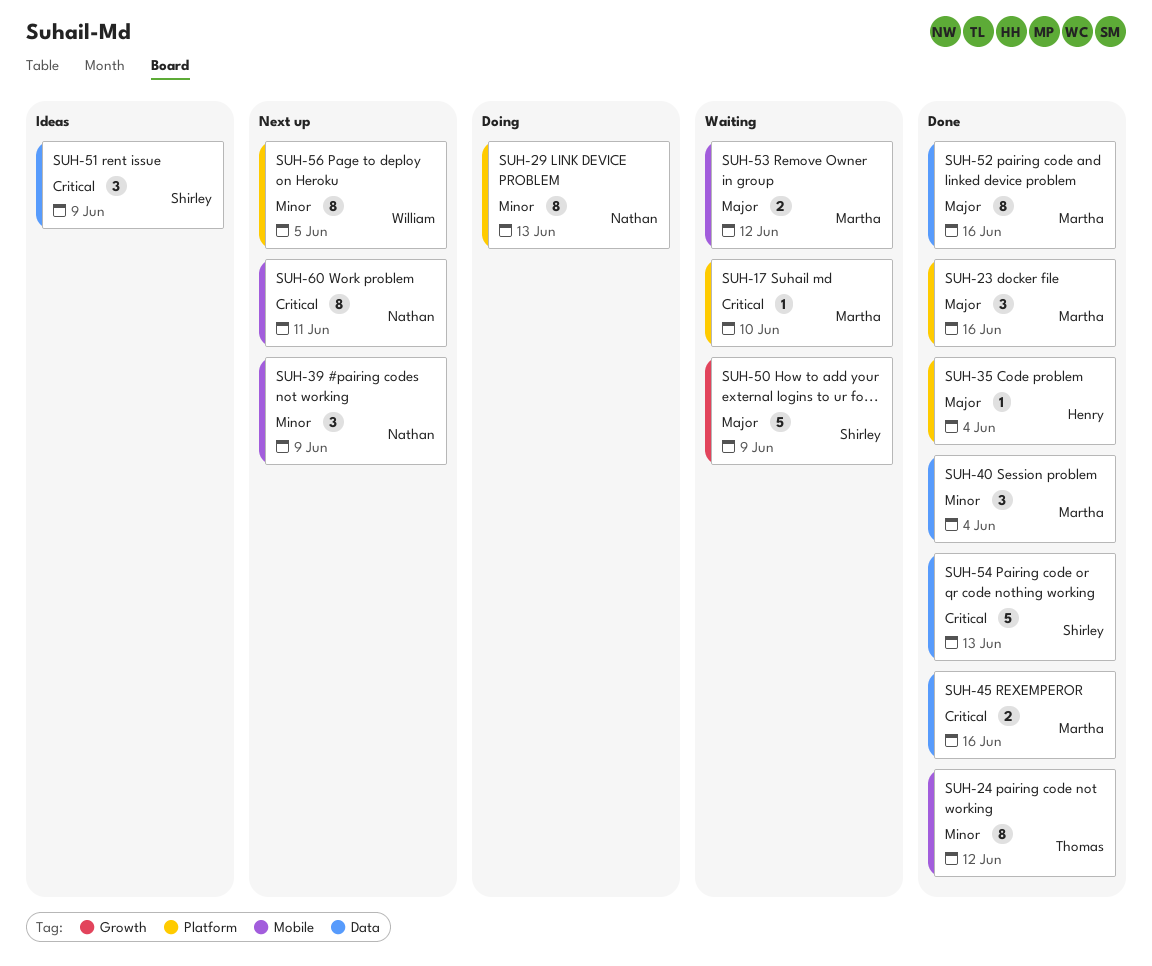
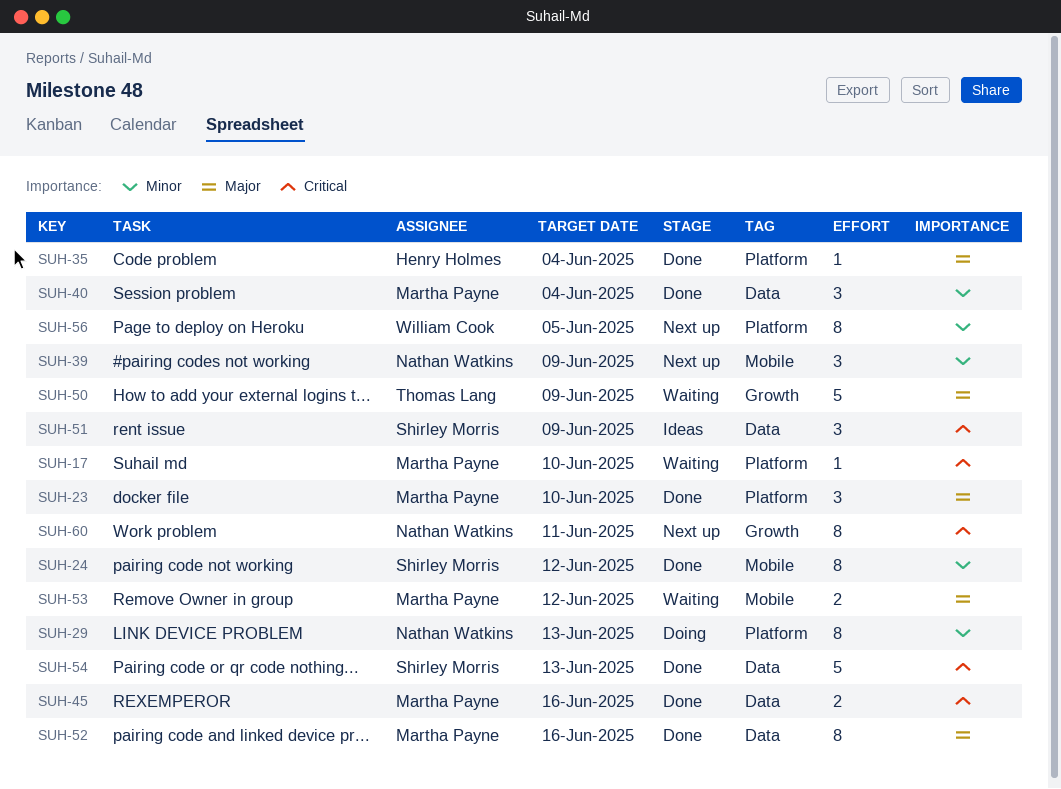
SUH-23, due: Jun 16 -> Jun 10
SUH-24, owner: Thomas Lang -> Shirley Morris
SUH-50, owner: Shirley Morris -> Thomas Lang
SUH-60, label: Mobile -> Growth

